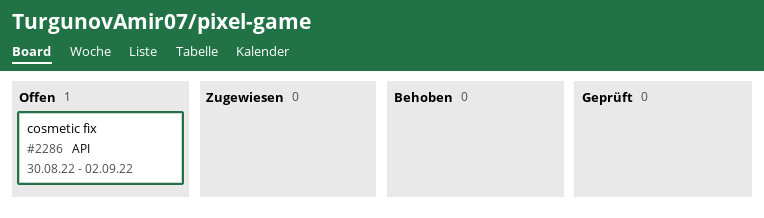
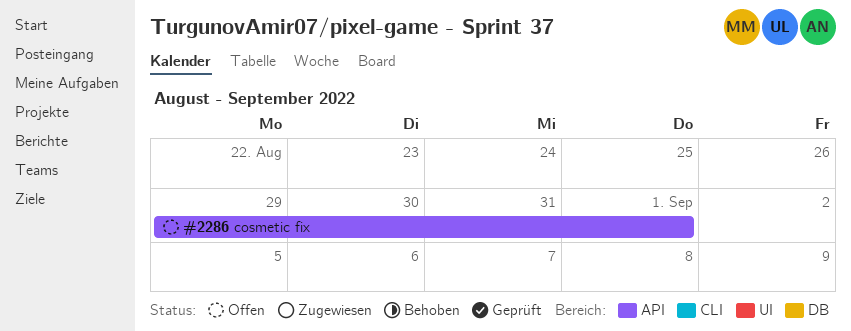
#2286, start: Aug 30 -> Aug 29
#2286, due: Sep 2 -> Sep 1

